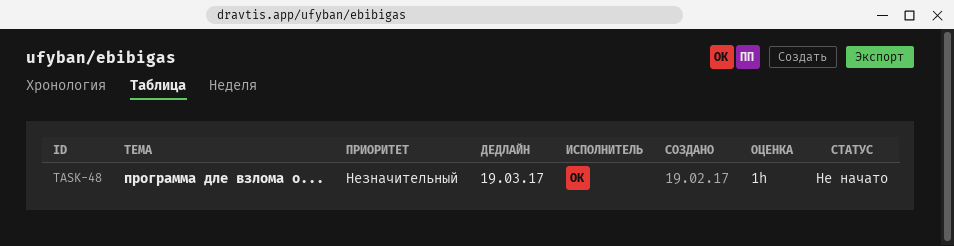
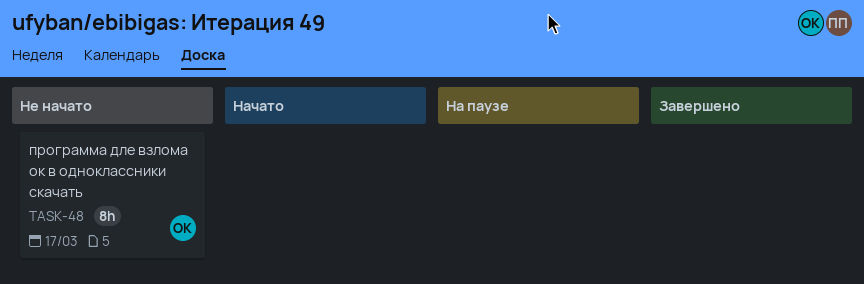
TASK-48, estimate: 1h -> 8h
TASK-48, due: Mar 19 -> Mar 17

